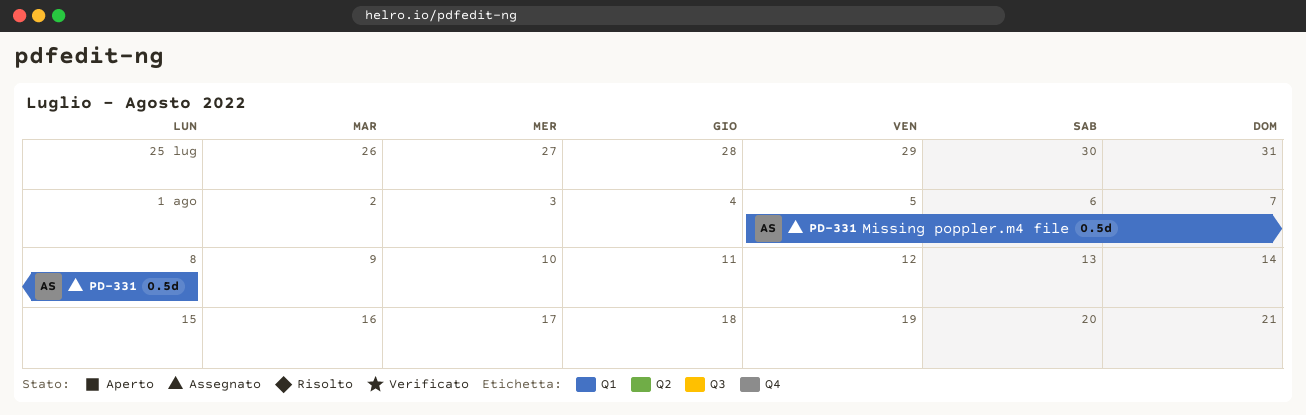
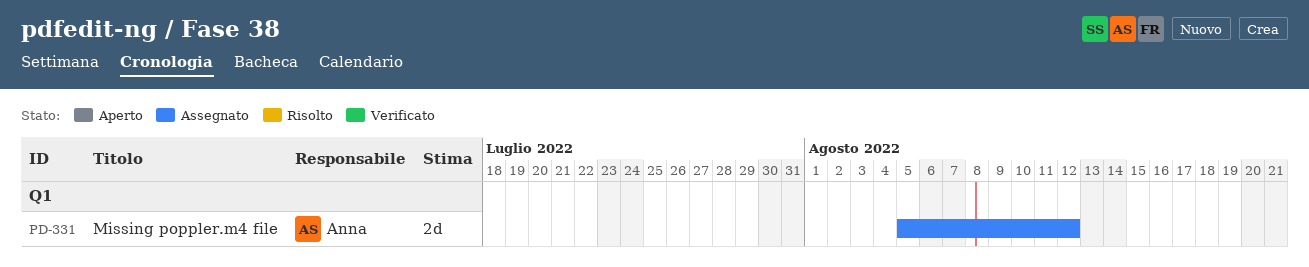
PD-331, estimate: 0.5d -> 2d
PD-331, due: Aug 8 -> Aug 12

